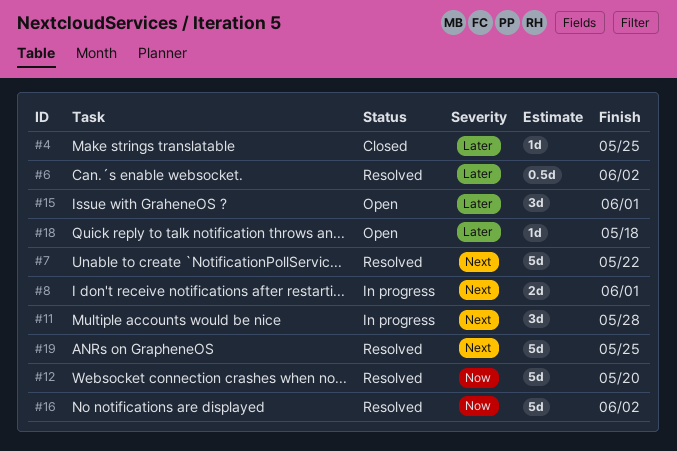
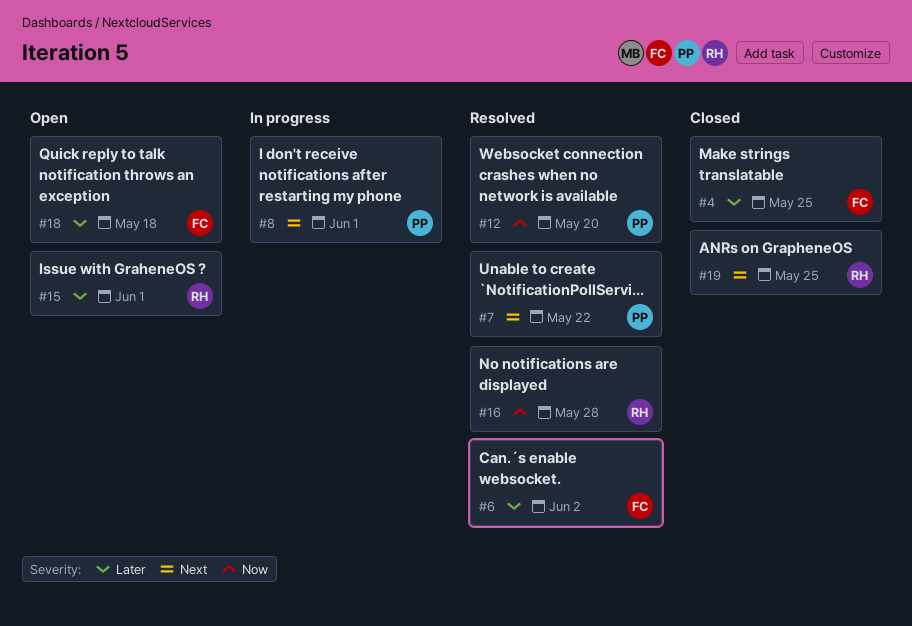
#11: present -> none
#16, due: Jun 2 -> May 28
#19, status: Resolved -> Closed

